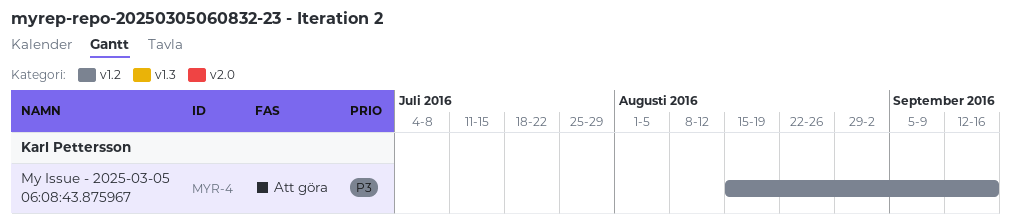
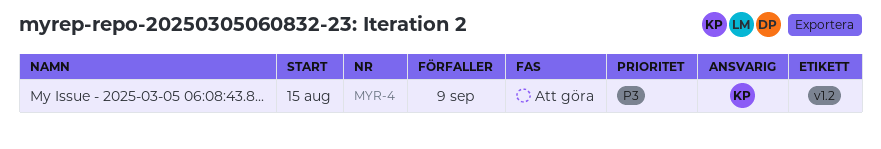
MYR-4, due: Sep 16 -> Sep 9

